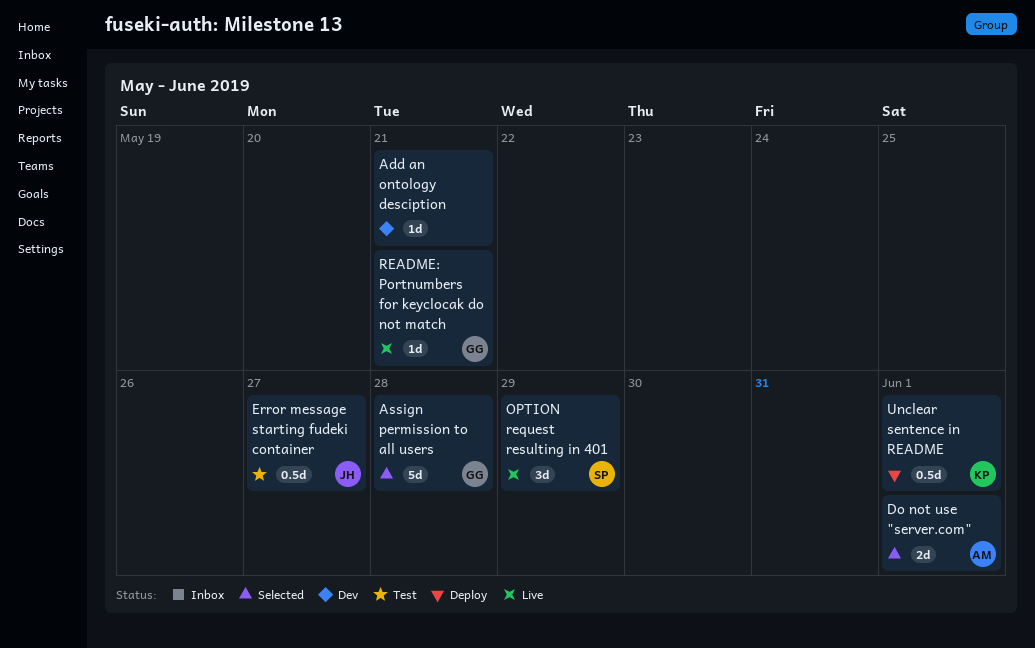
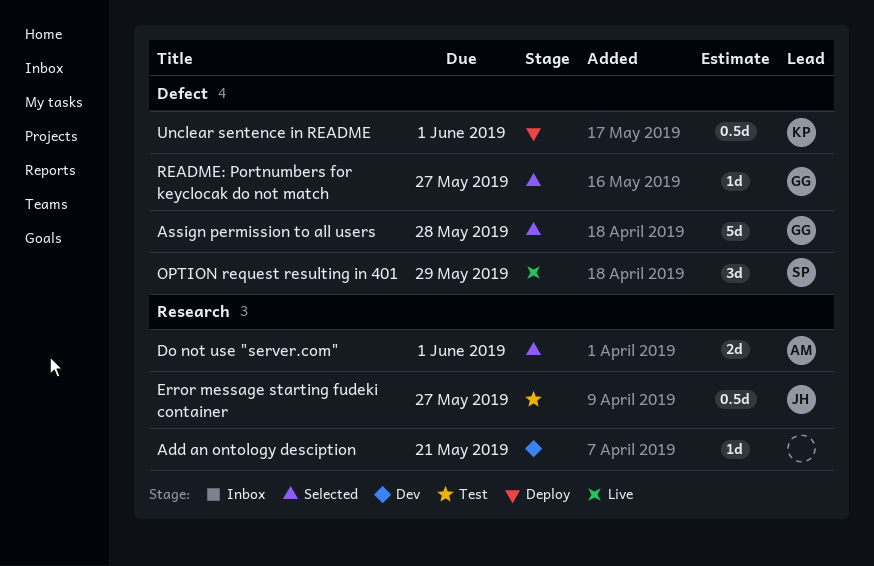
README: Portnumbers for keyclocak do not match, status: Live -> Selected
README: Portnumbers for keyclocak do not match, due: May 21 -> May 27

